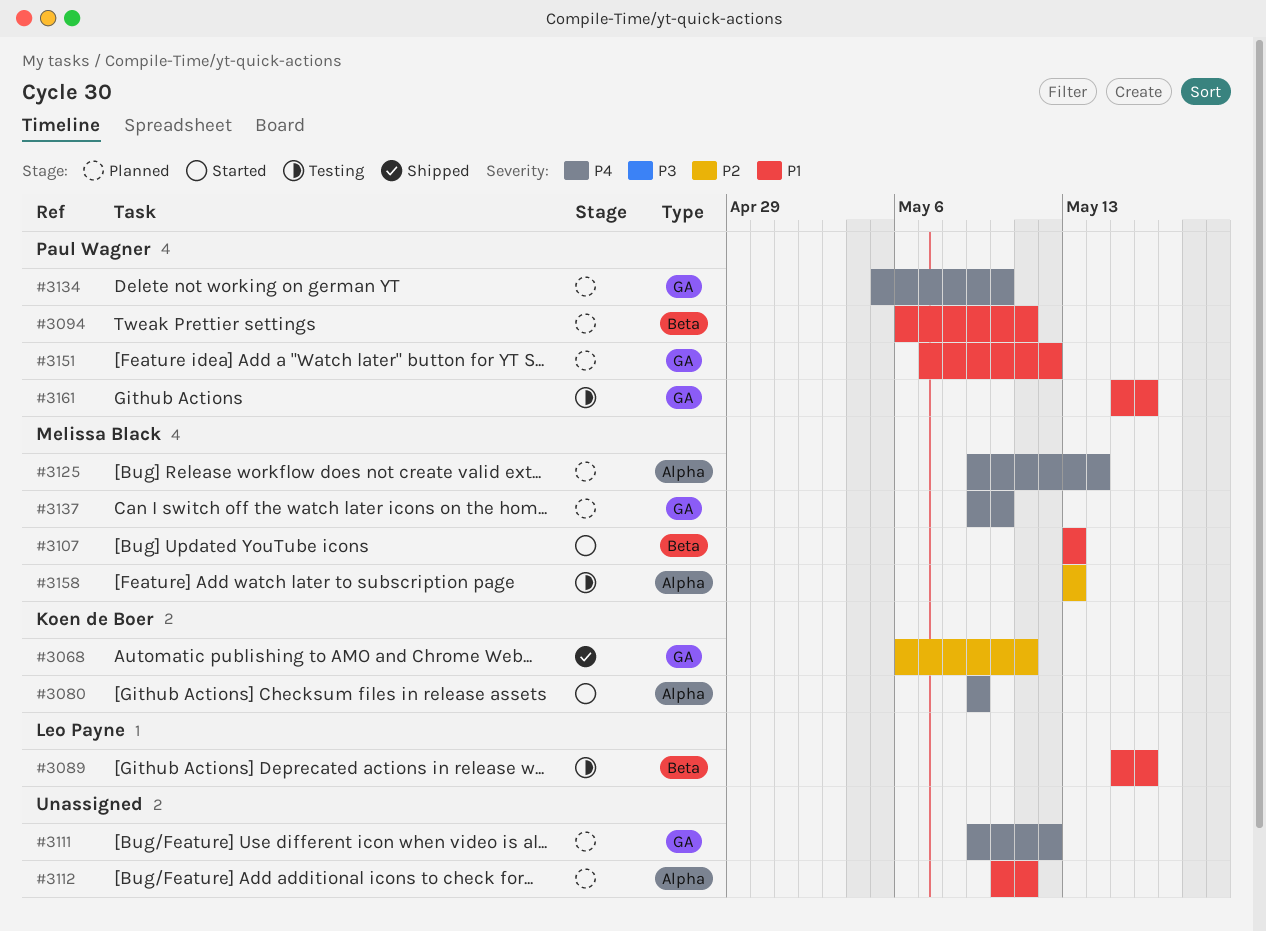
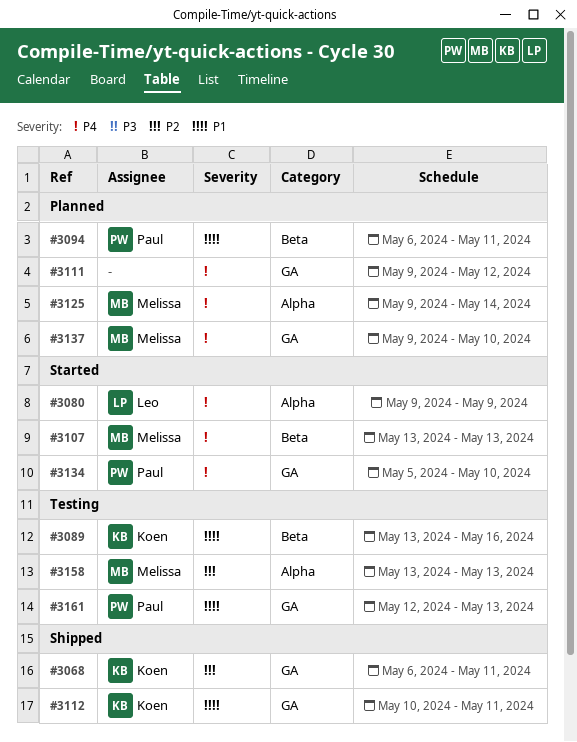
#3080, owner: Koen de Boer -> Leo Payne
#3089, owner: Leo Payne -> Koen de Boer
#3089, start: May 15 -> May 13
#3107, priority: P1 -> P4
#3112, status: Planned -> Shipped
#3112, owner: none -> Koen de Boer
#3112, label: Alpha -> GA
#3134, status: Planned -> Started
#3151: present -> none
#3161, start: May 15 -> May 12
#3161, due: May 16 -> May 13

